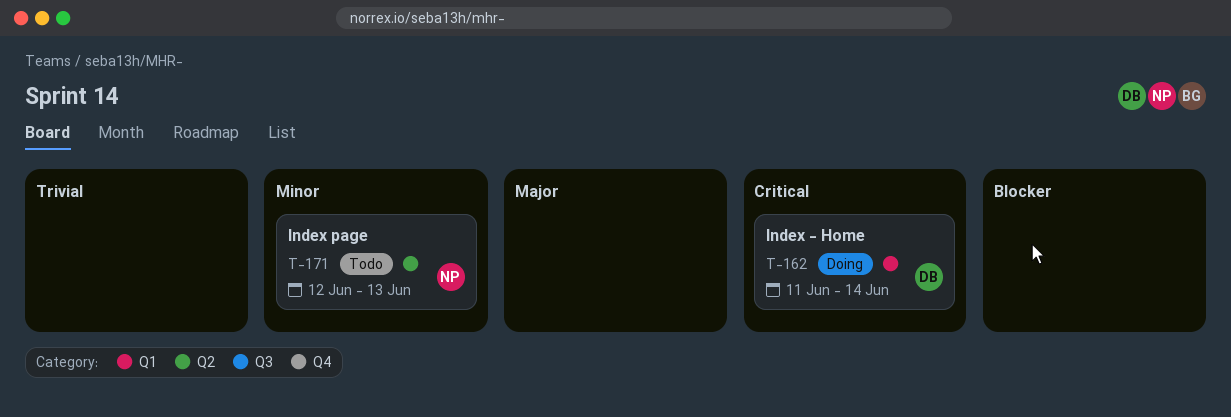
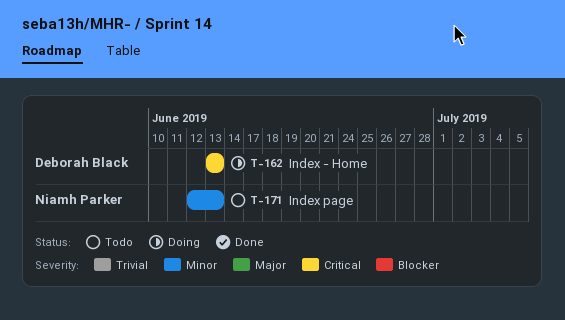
T-162, start: Jun 11 -> Jun 13
T-162, due: Jun 14 -> Jun 13

